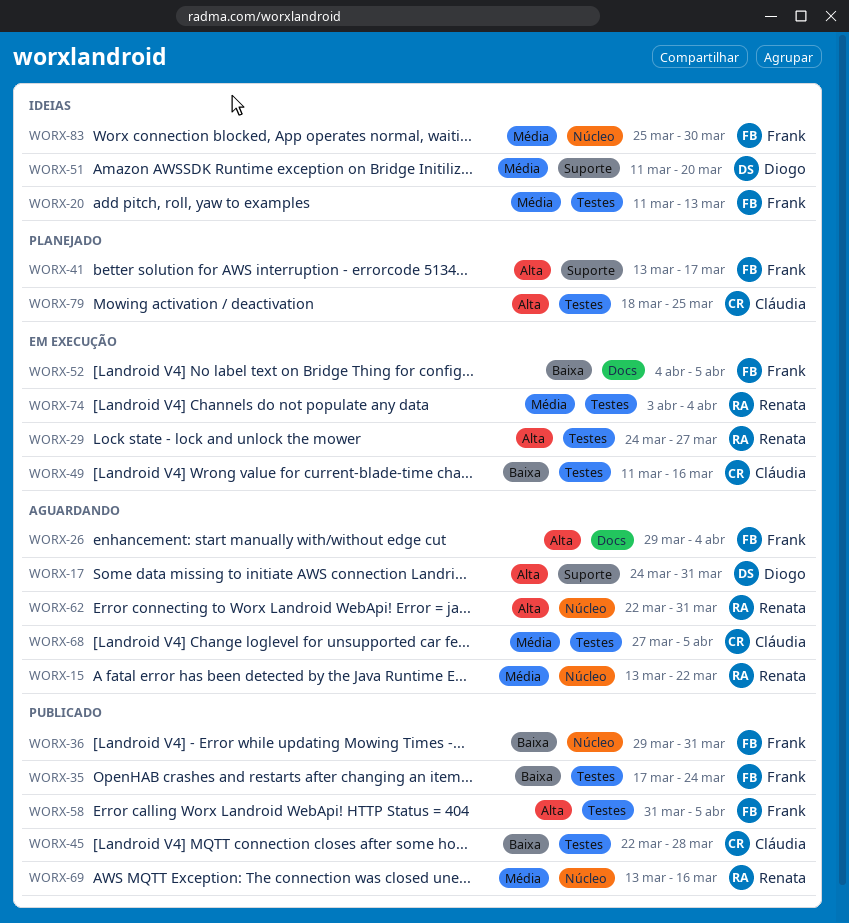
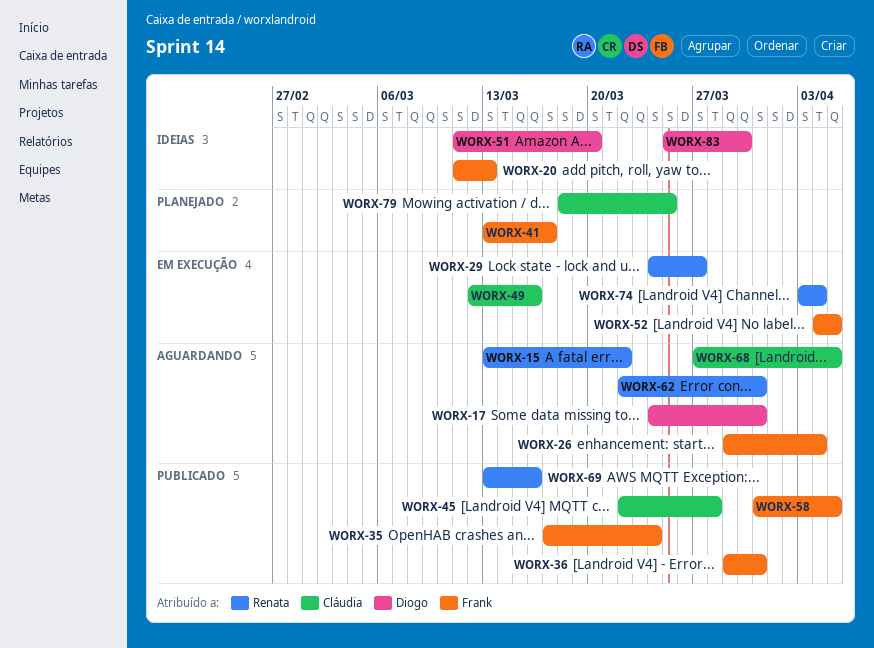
WORX-49, start: Mar 11 -> Mar 12
WORX-83, owner: Frank -> Diogo

